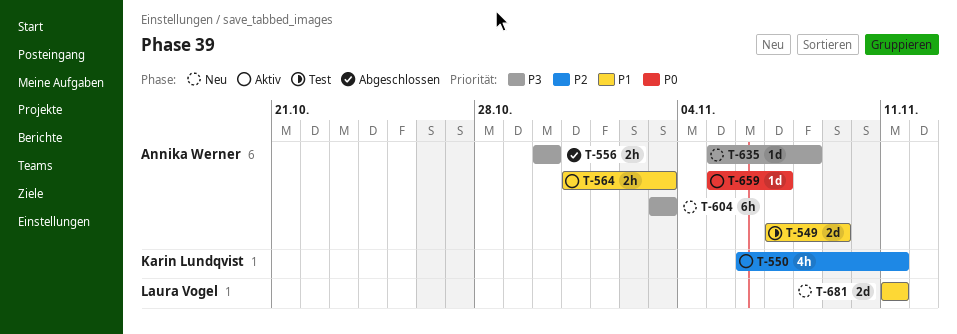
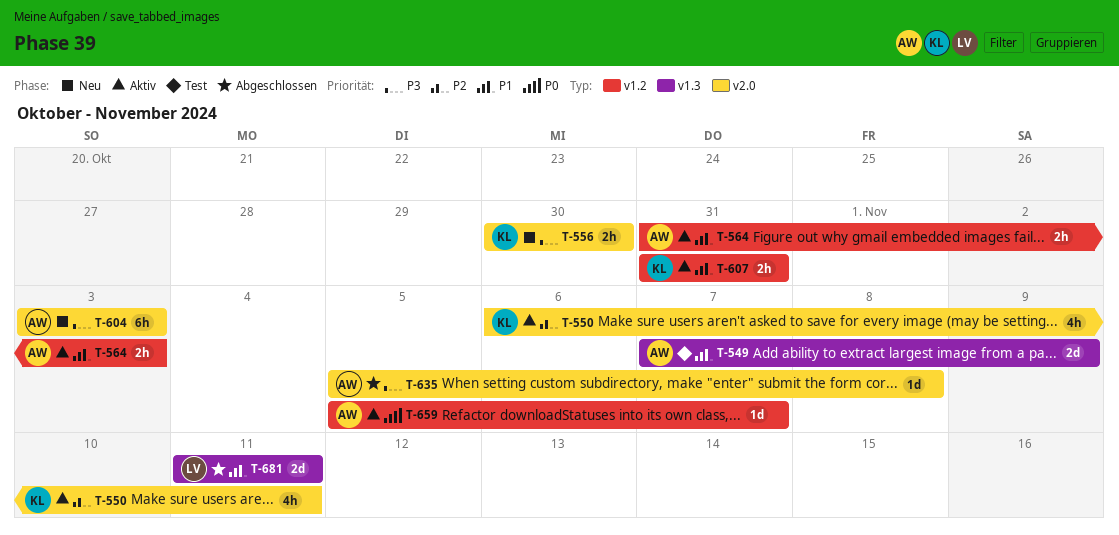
T-556, status: Abgeschlossen -> Neu
T-556, owner: Annika Werner -> Karin Lundqvist
T-607: none -> present
T-635, status: Neu -> Abgeschlossen
T-681, status: Neu -> Abgeschlossen

